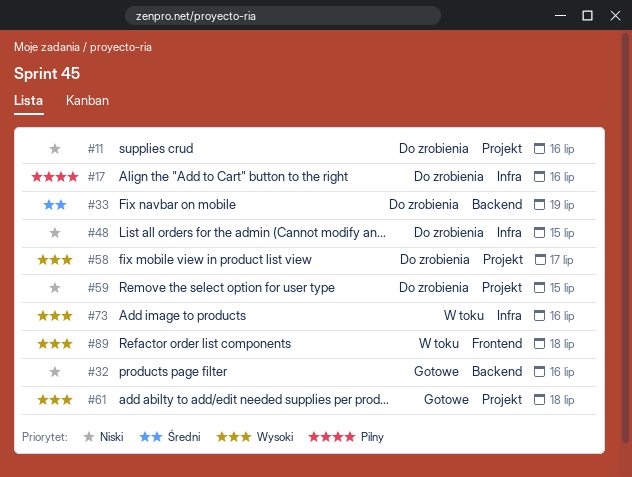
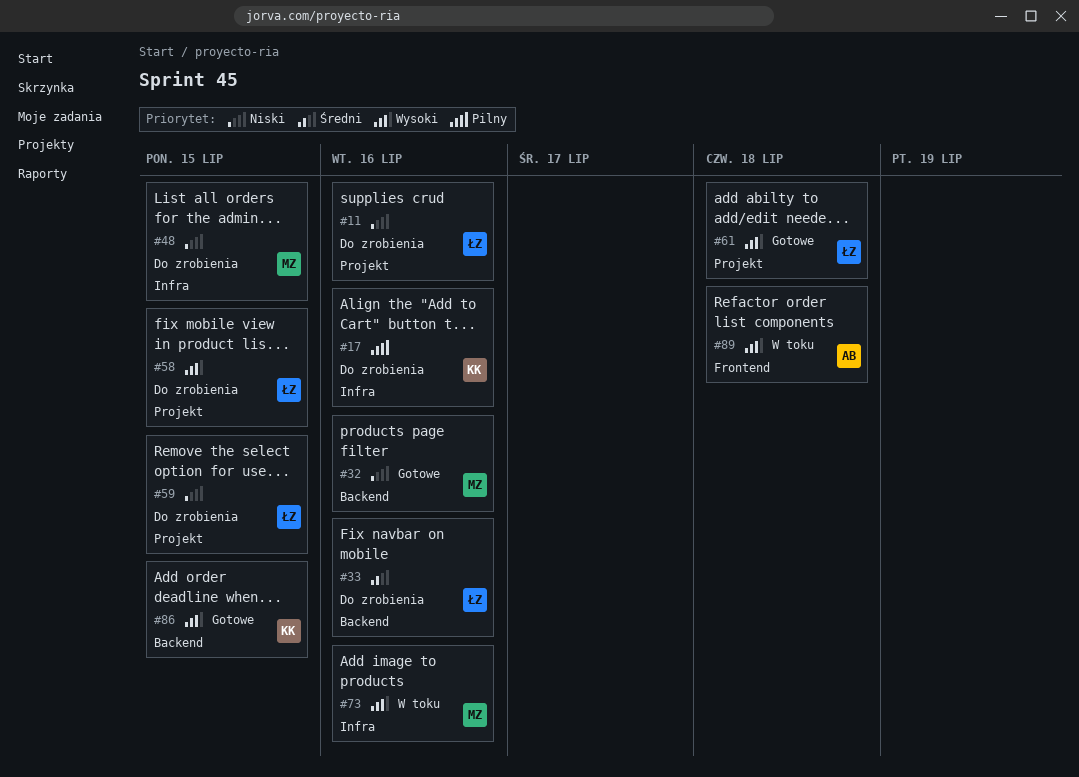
#33, due: Jul 19 -> Jul 16
#58, due: Jul 17 -> Jul 15
#86: none -> present

